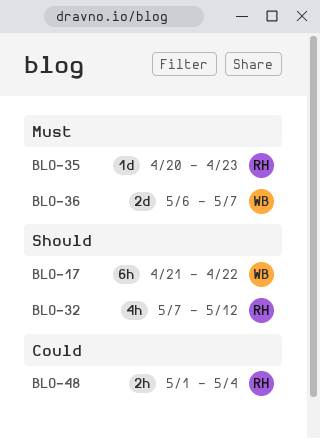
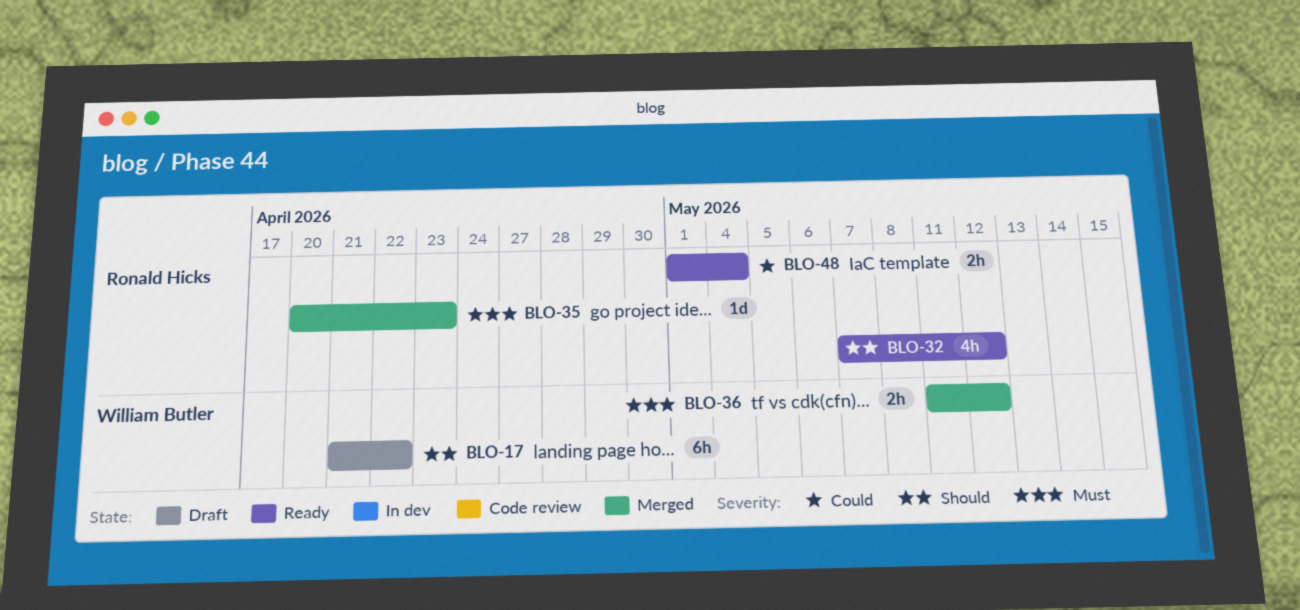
BLO-36, estimate: 2d -> 2h
BLO-36, start: May 6 -> May 11
BLO-36, due: May 7 -> May 12

